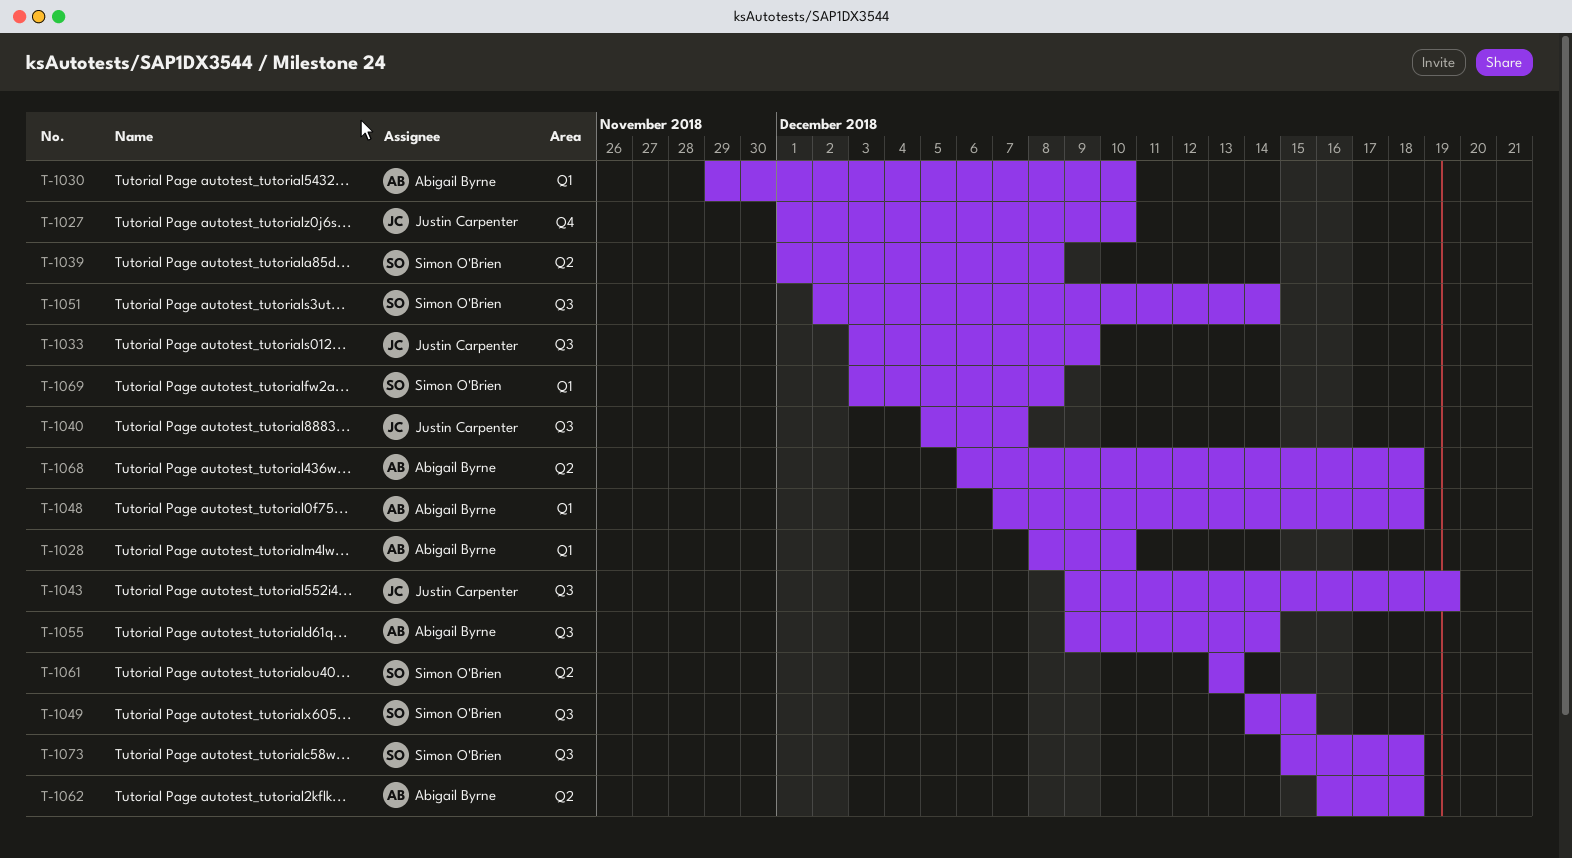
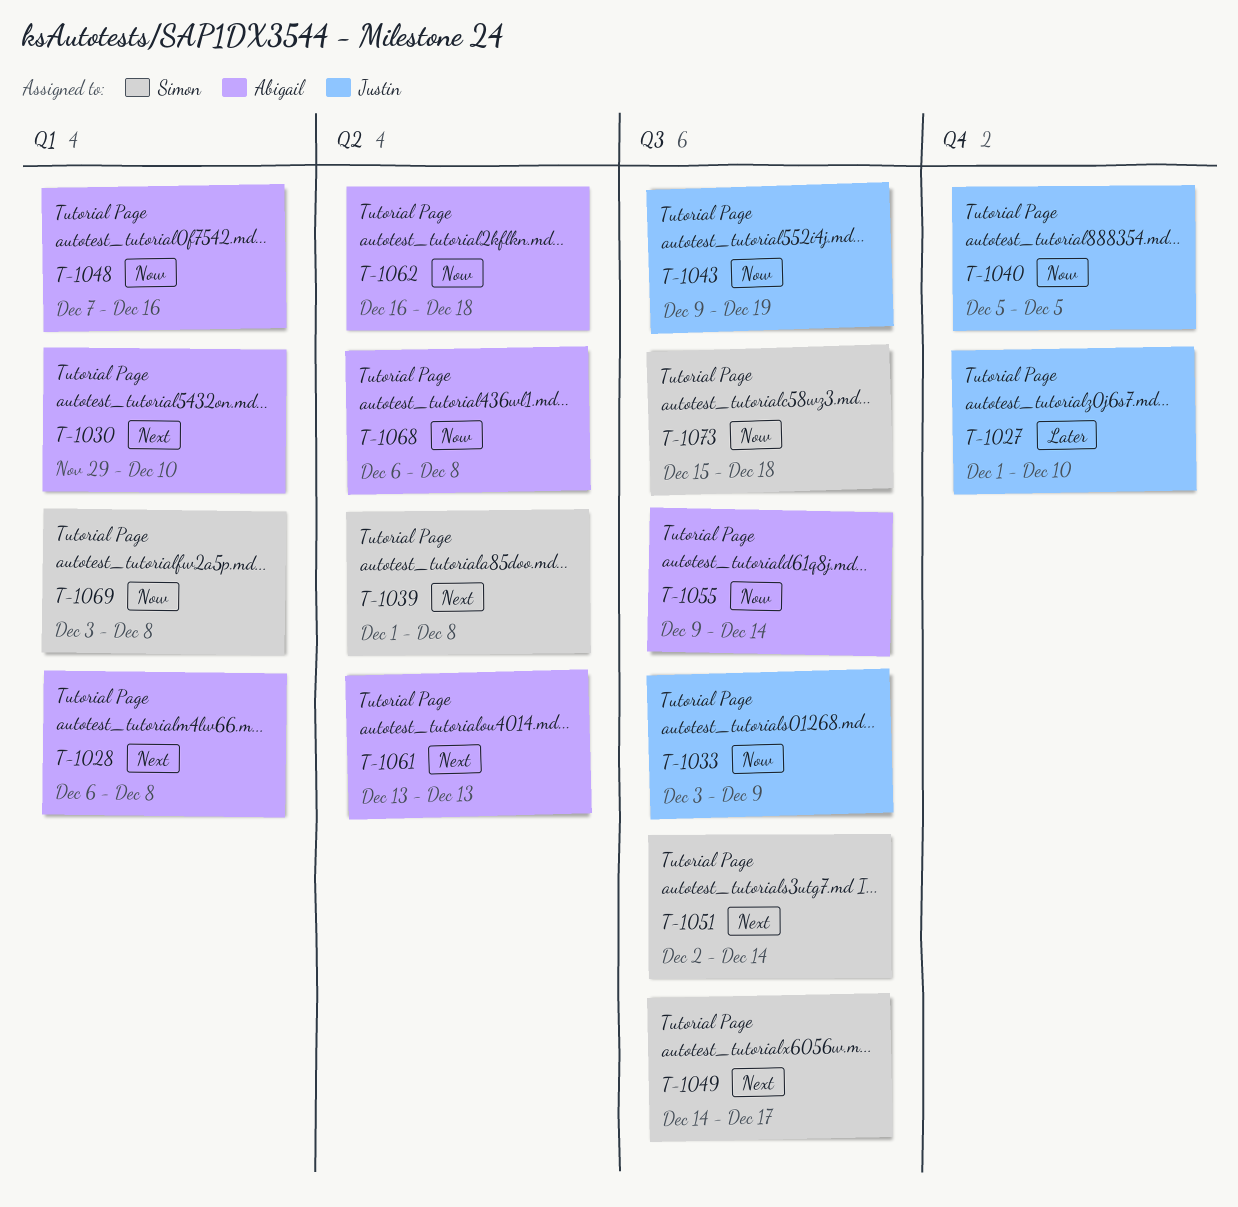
T-1028, start: Dec 8 -> Dec 6
T-1028, due: Dec 10 -> Dec 8
T-1040, label: Q3 -> Q4
T-1040, due: Dec 7 -> Dec 5
T-1048, due: Dec 18 -> Dec 16
T-1049, due: Dec 15 -> Dec 17
T-1061, owner: Simon O'Brien -> Abigail Byrne
T-1068, due: Dec 18 -> Dec 8

